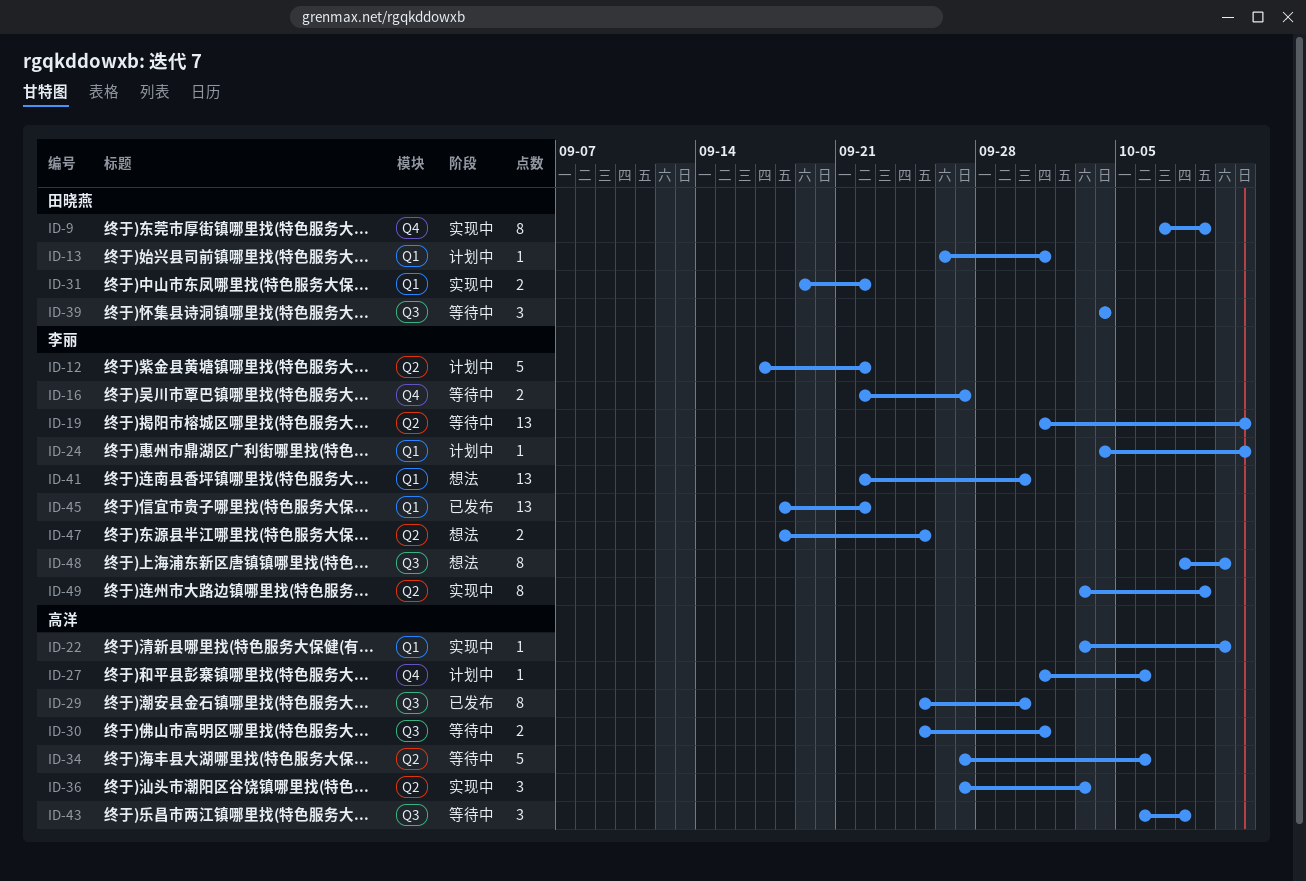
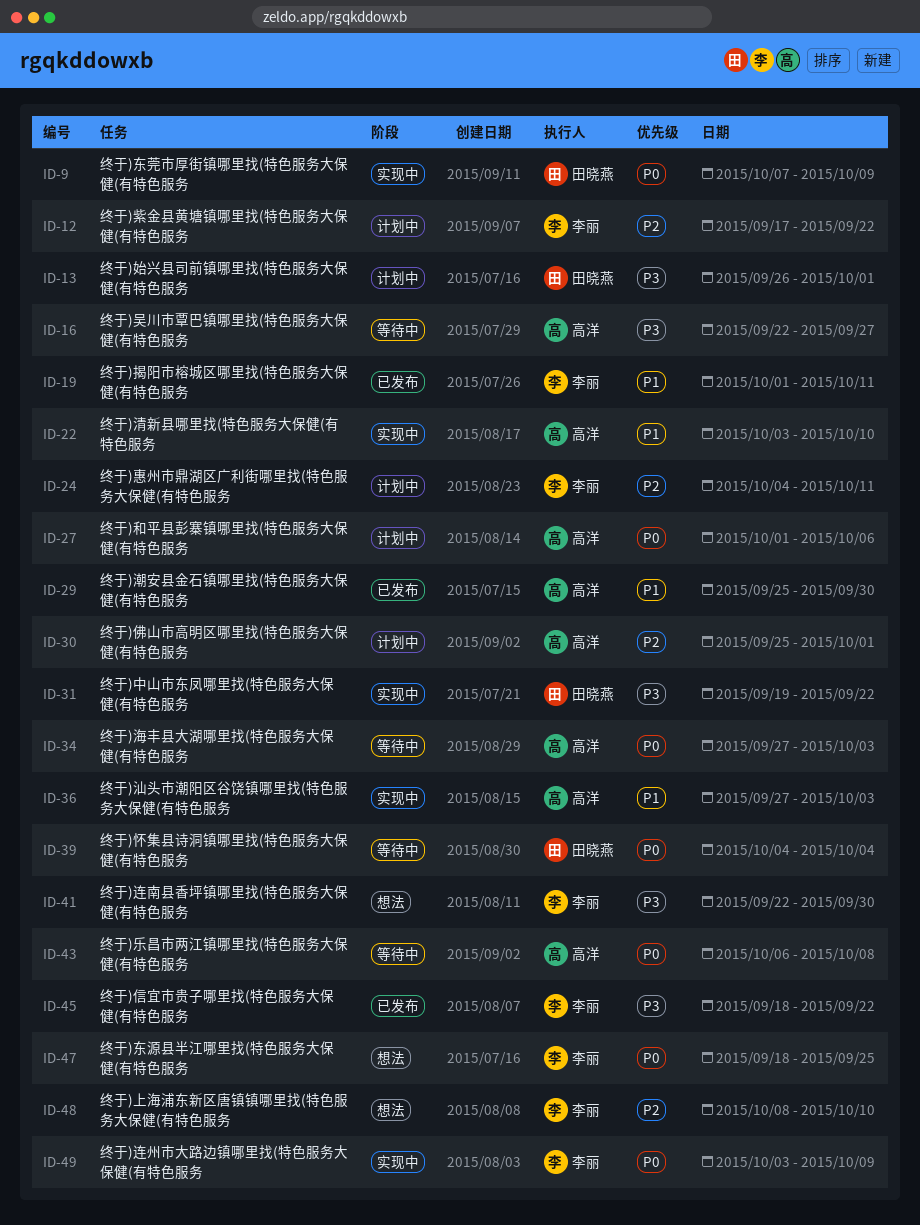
ID-16, owner: 李丽 -> 高洋
ID-19, status: 等待中 -> 已发布
ID-30, status: 等待中 -> 计划中
ID-34, due: Oct 6 -> Oct 3

